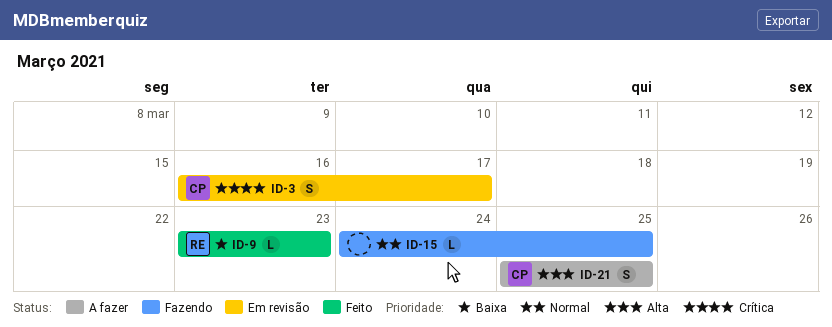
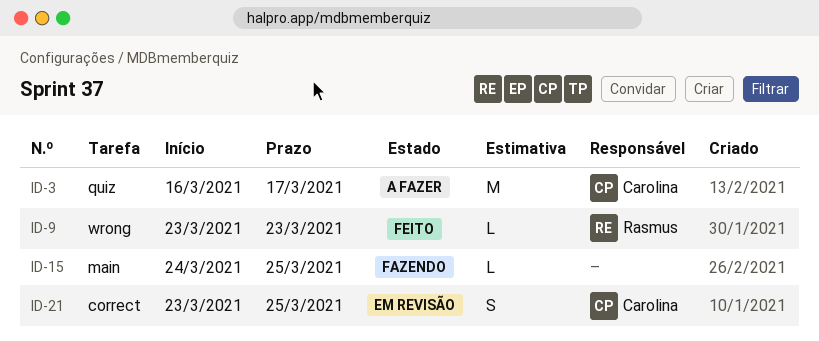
ID-3, status: Em revisão -> A fazer
ID-3, estimate: S -> M
ID-21, status: A fazer -> Em revisão
ID-21, start: Mar 25 -> Mar 23

